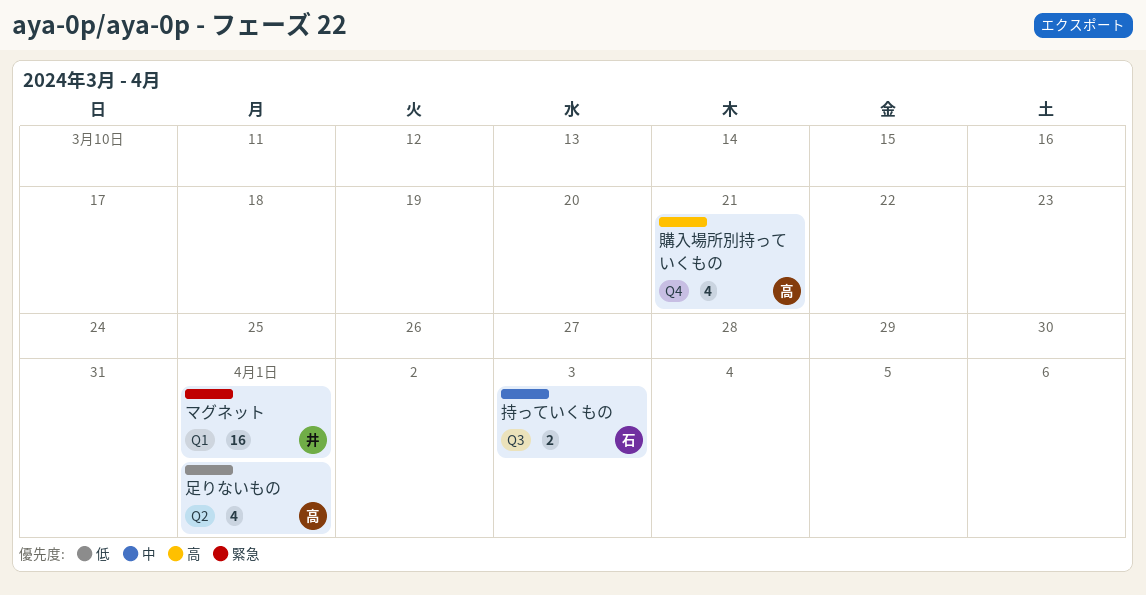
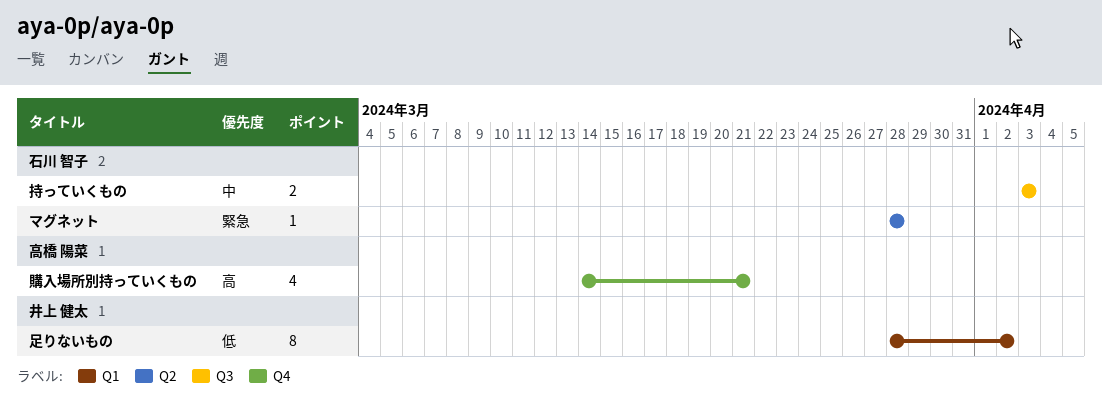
マグネット, owner: 井上 健太 -> 石川 智子
マグネット, label: Q1 -> Q2
マグネット, estimate: 16 -> 1
マグネット, due: Apr 1 -> Mar 28
足りないもの, owner: 高橋 陽菜 -> 井上 健太
足りないもの, label: Q2 -> Q1
足りないもの, estimate: 4 -> 8
足りないもの, due: Apr 1 -> Apr 2

